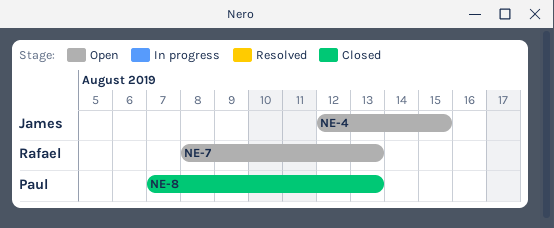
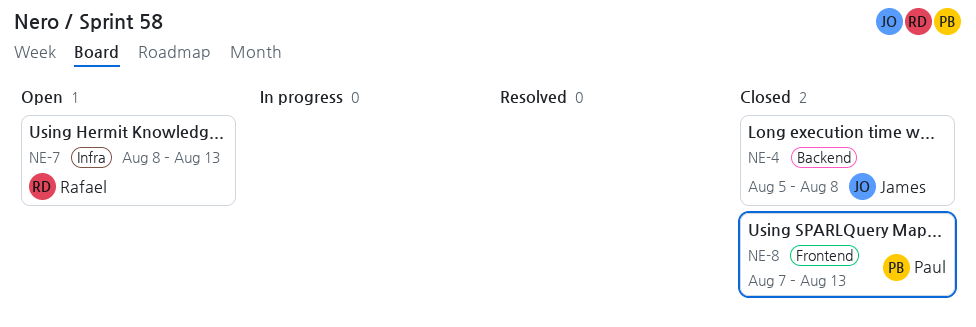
NE-4, status: Open -> Closed
NE-4, start: Aug 12 -> Aug 5
NE-4, due: Aug 15 -> Aug 8

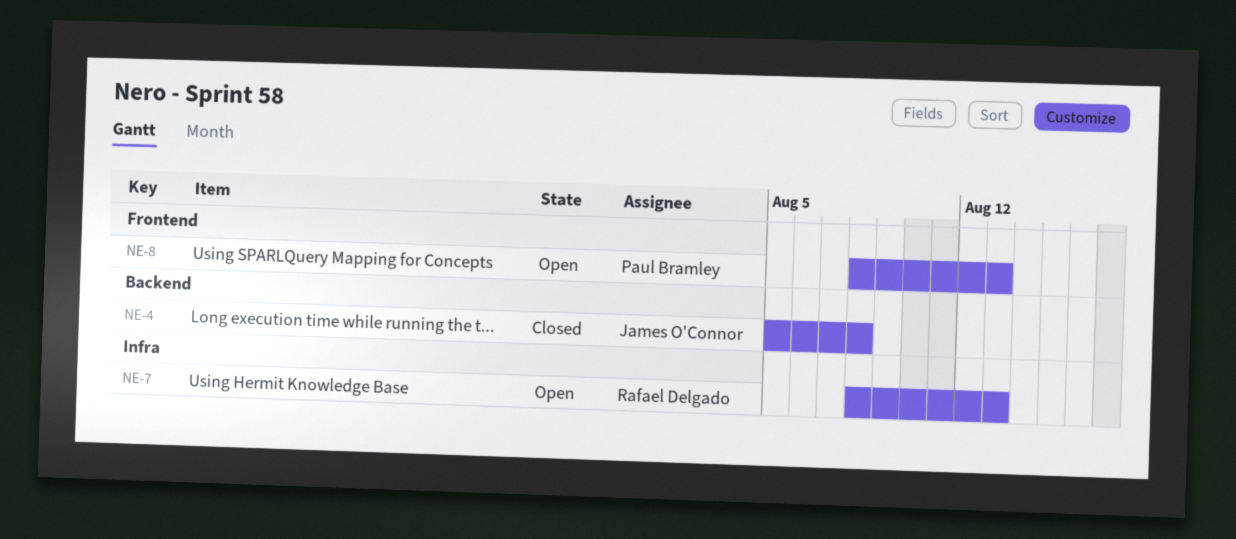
NE-8, status: Closed -> Open
NE-8, start: Aug 7 -> Aug 8

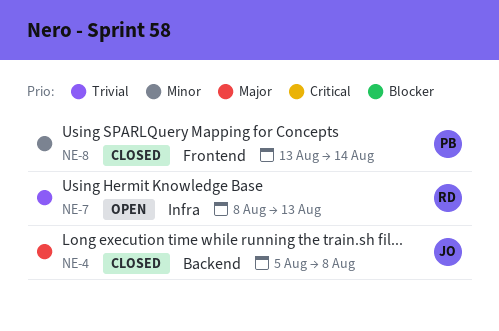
NE-8, status: Open -> Closed
NE-8, start: Aug 8 -> Aug 13
NE-8, due: Aug 13 -> Aug 14

